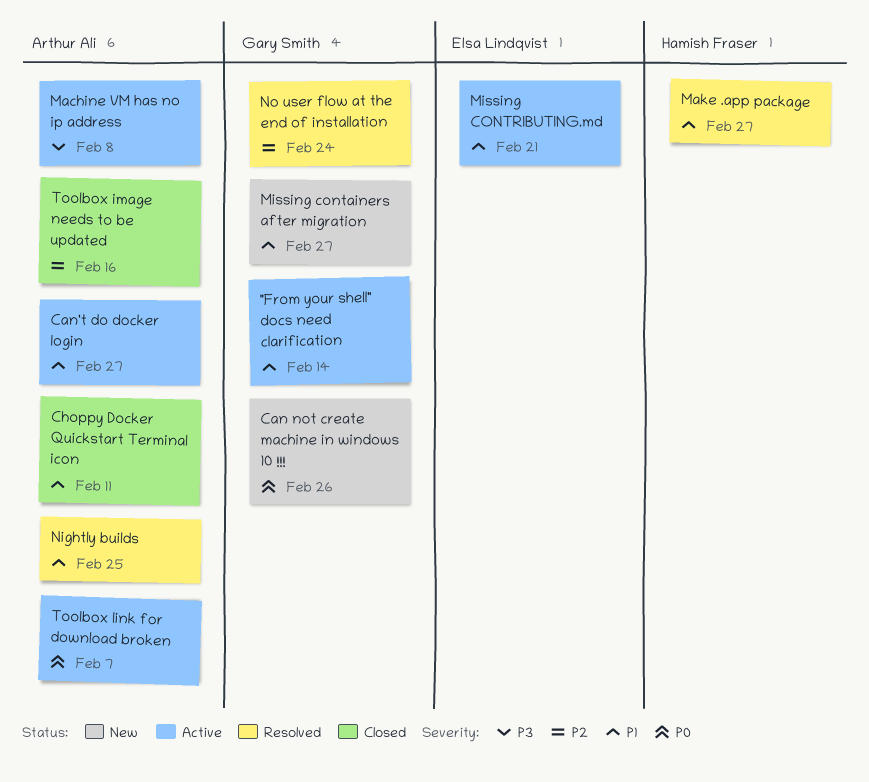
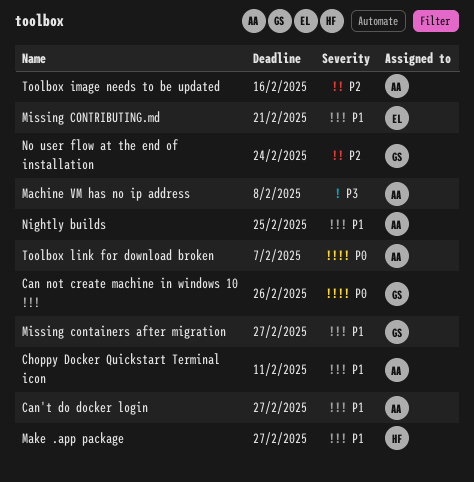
"From your shell" docs need clarification: present -> none

